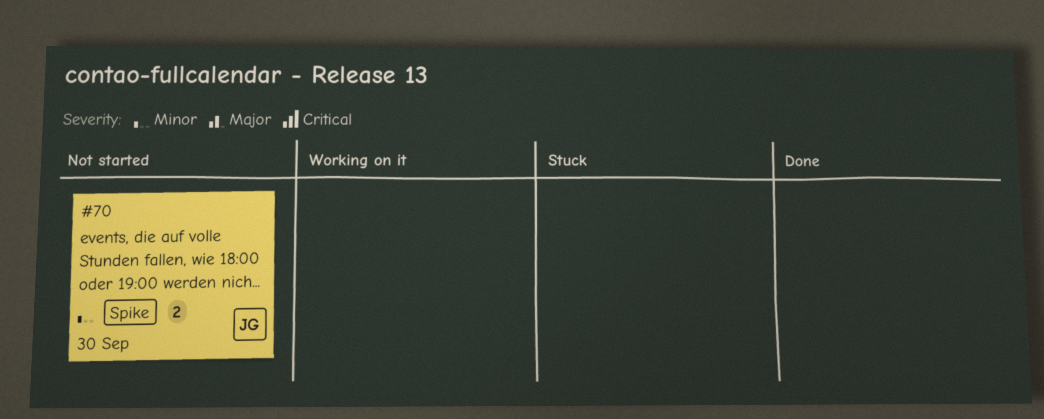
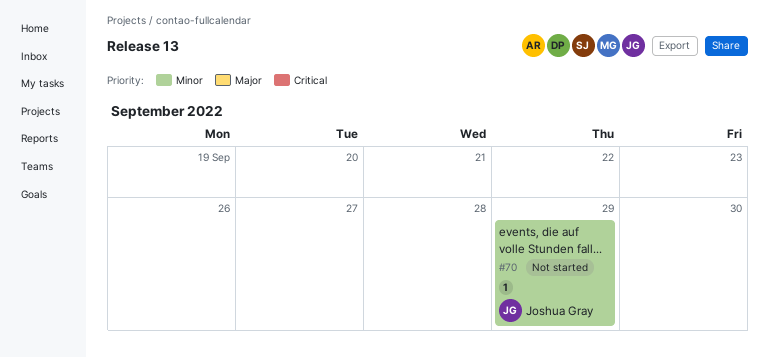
#70, estimate: 2 -> 1
#70, due: Sep 30 -> Sep 29

